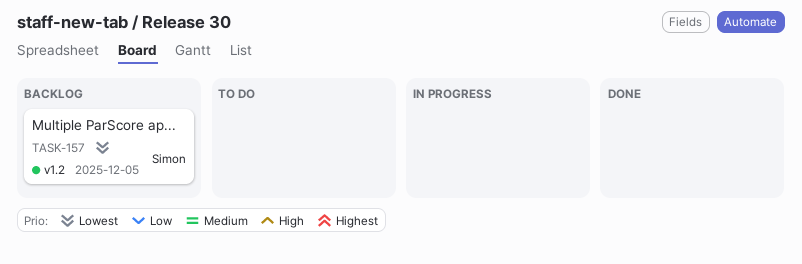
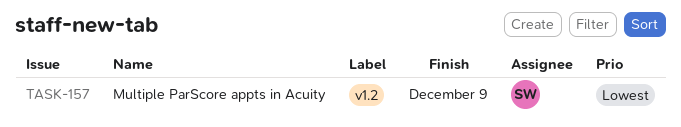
TASK-157, due: Dec 5 -> Dec 9

